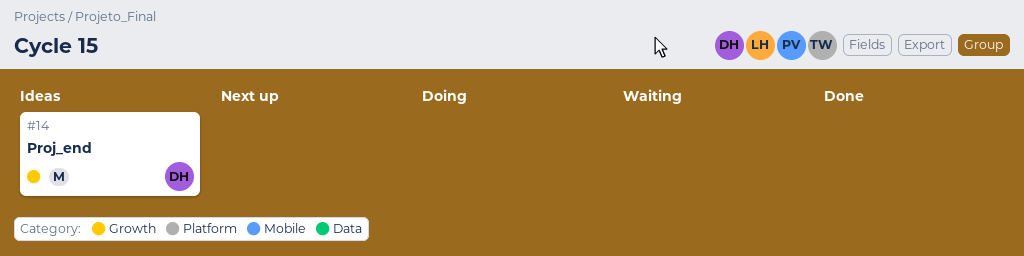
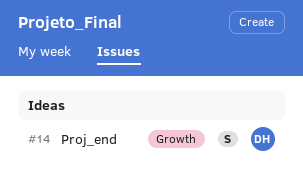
#14, estimate: M -> S

